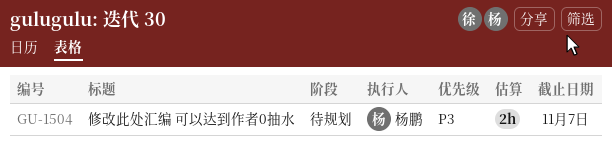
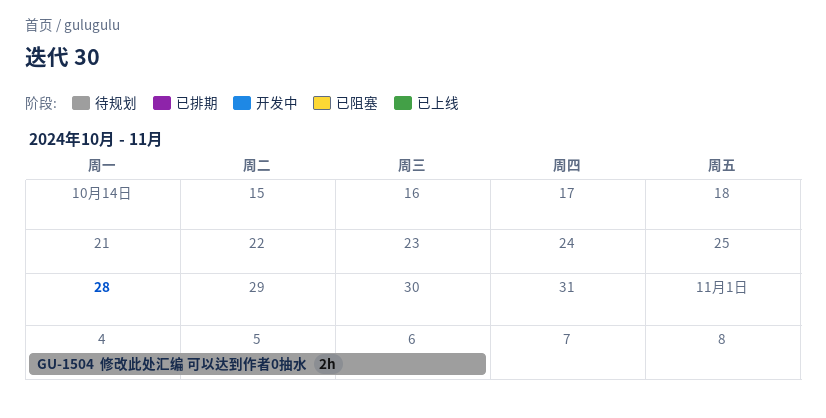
GU-1504, due: Nov 7 -> Nov 6

